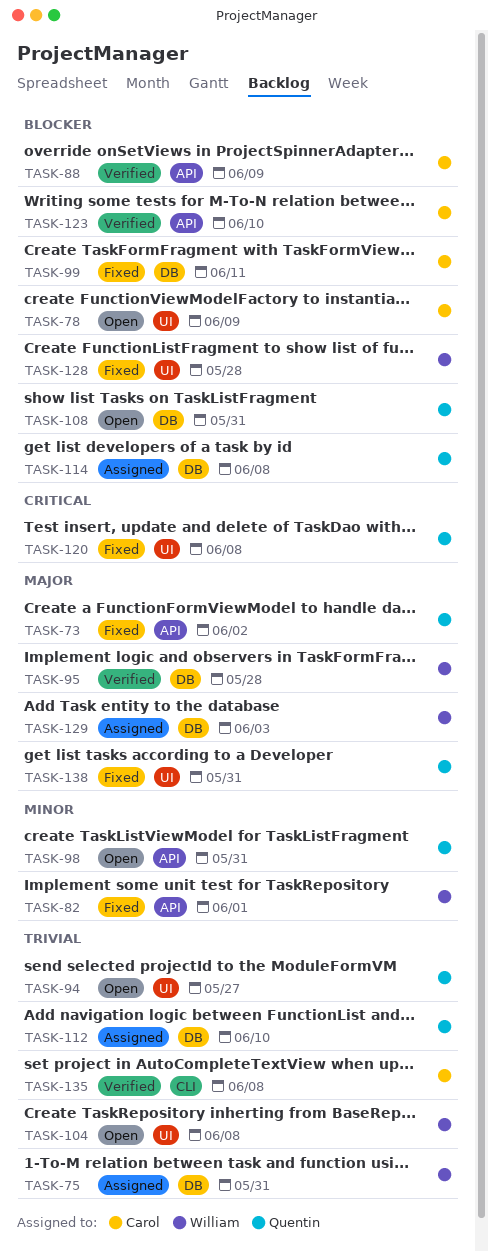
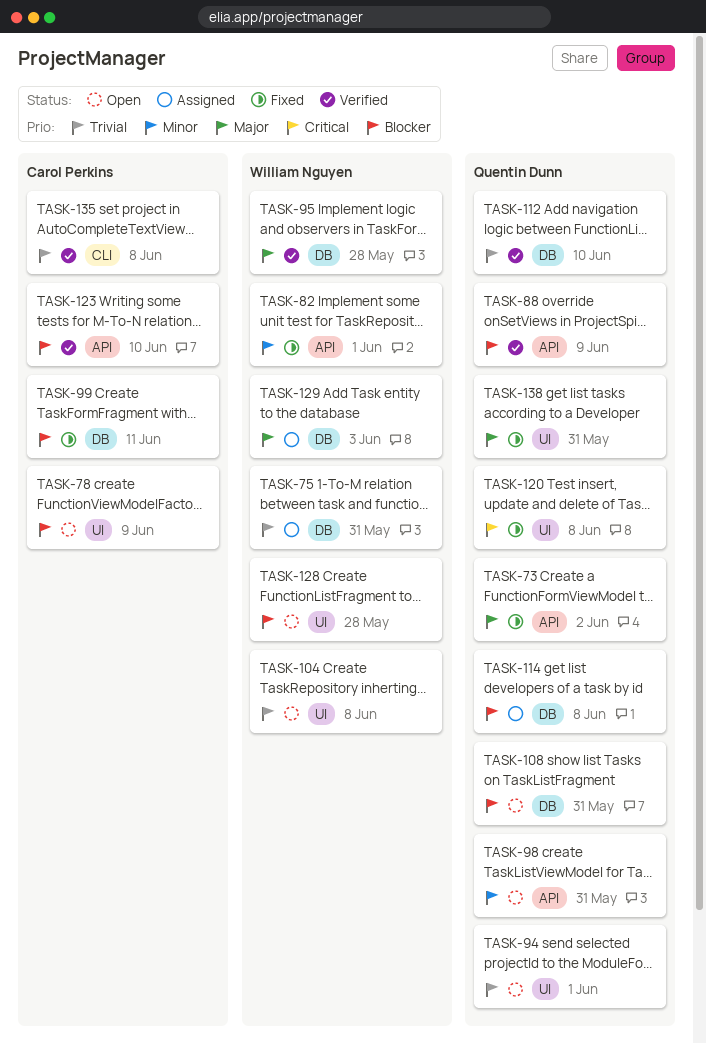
TASK-88, owner: Carol Perkins -> Quentin Dunn
TASK-94, due: May 27 -> Jun 1
TASK-112, status: Assigned -> Verified
TASK-128, status: Fixed -> Open

